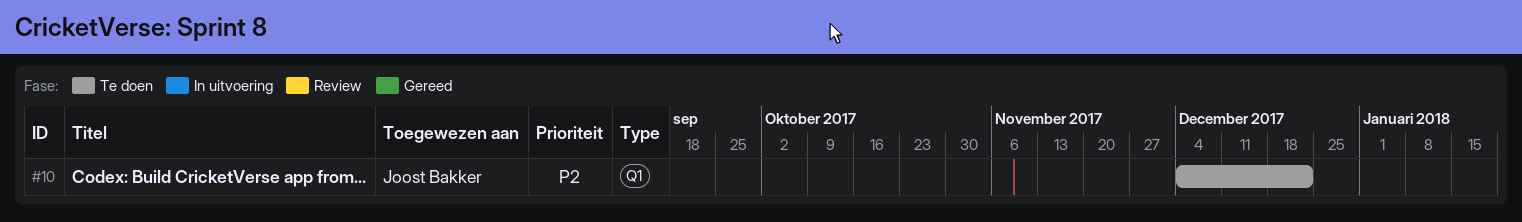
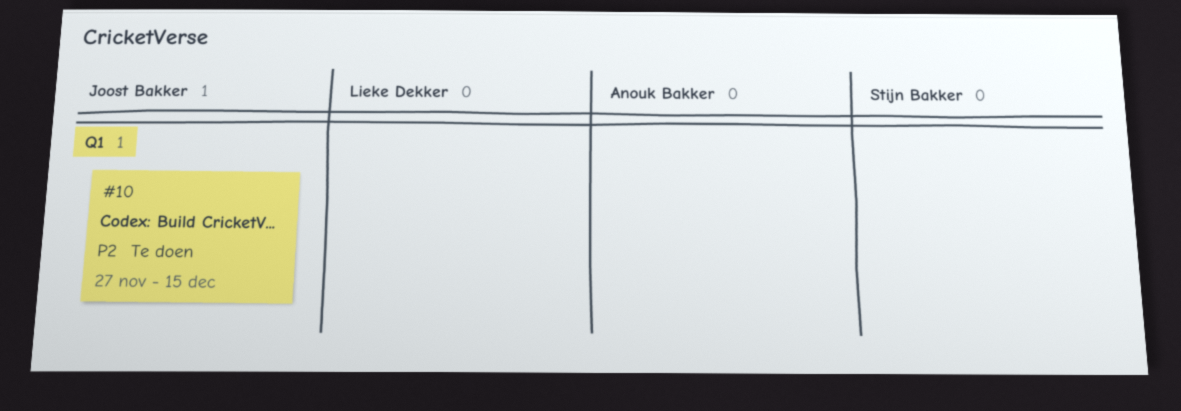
#10, start: Dec 4 -> Nov 27
#10, due: Dec 22 -> Dec 15

